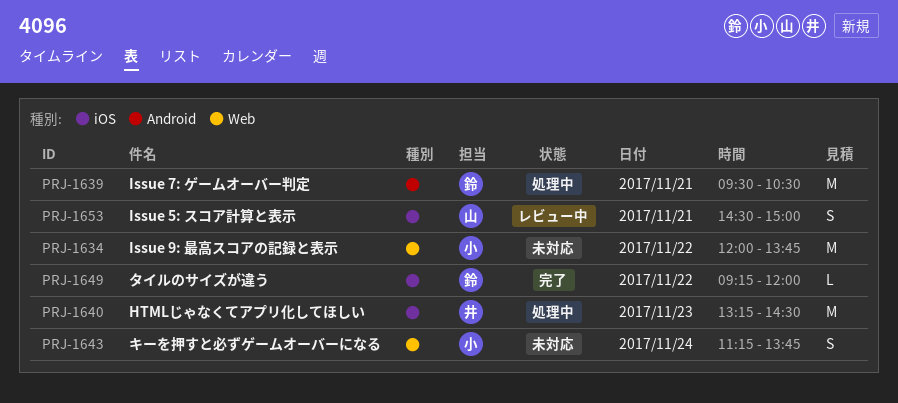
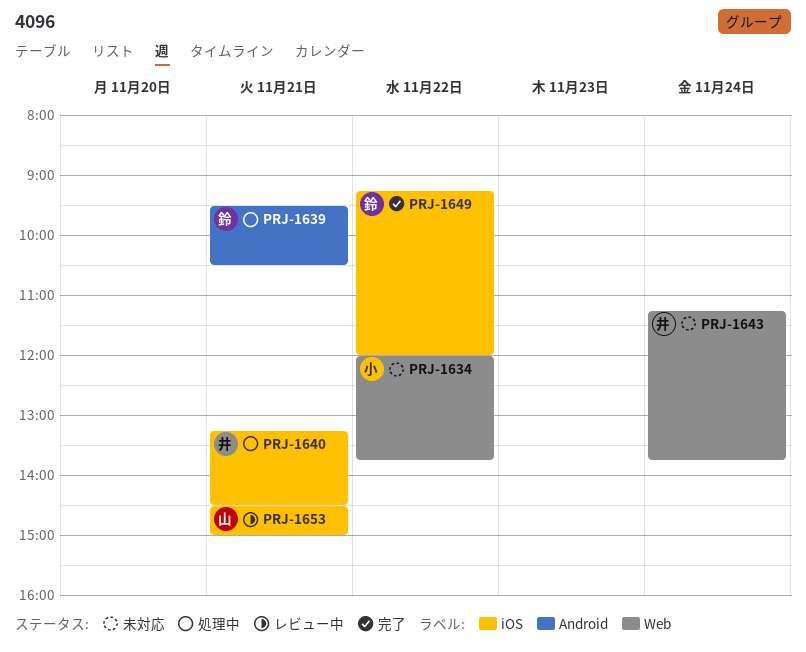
PRJ-1640, day: Nov 23 -> Nov 21
PRJ-1643, owner: 小 -> 井

